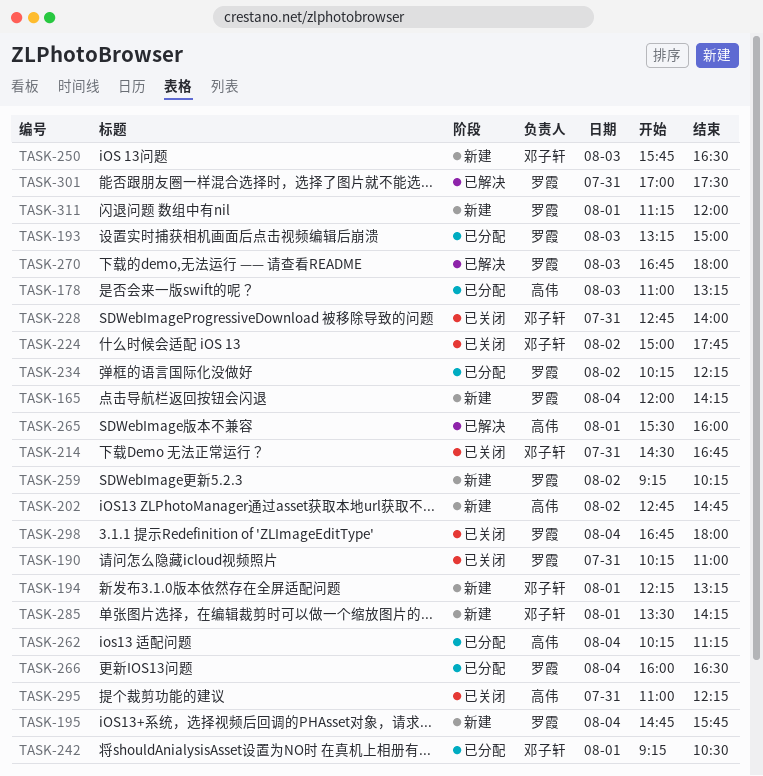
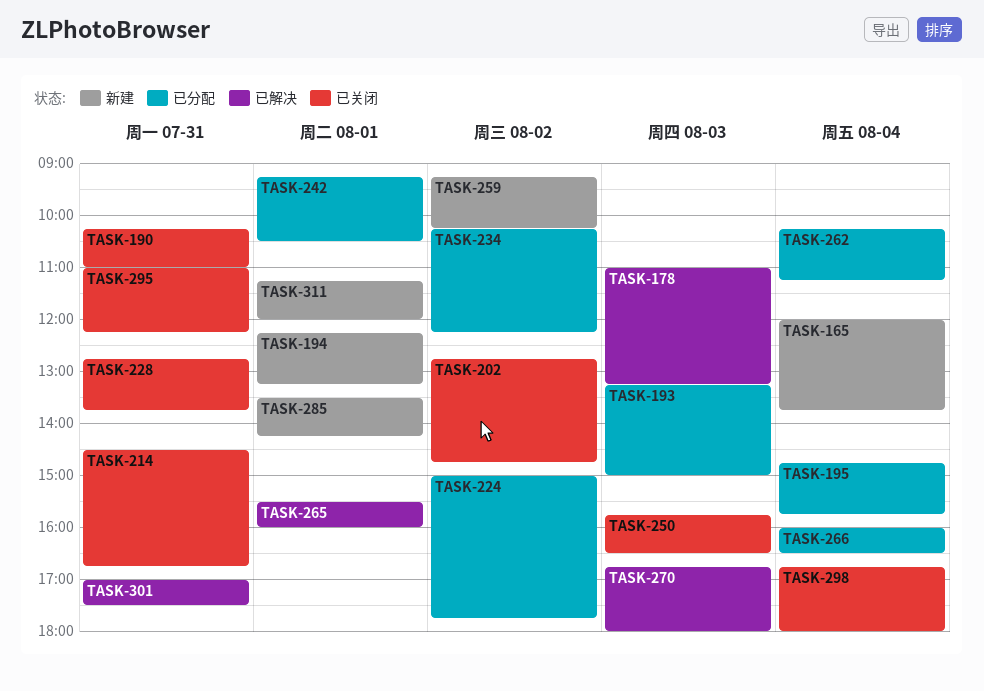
TASK-165, ends: 14:15 -> 13:45
TASK-178, status: 已分配 -> 已解决
TASK-195, status: 新建 -> 已分配
TASK-202, status: 新建 -> 已关闭
TASK-224, status: 已关闭 -> 已分配
TASK-228, ends: 14:00 -> 13:45
TASK-250, status: 新建 -> 已关闭

